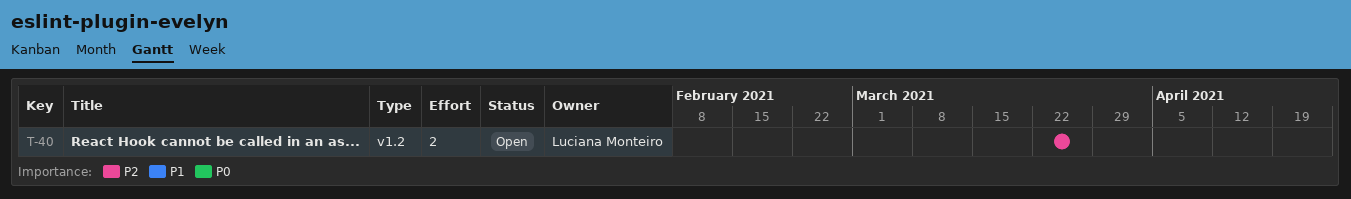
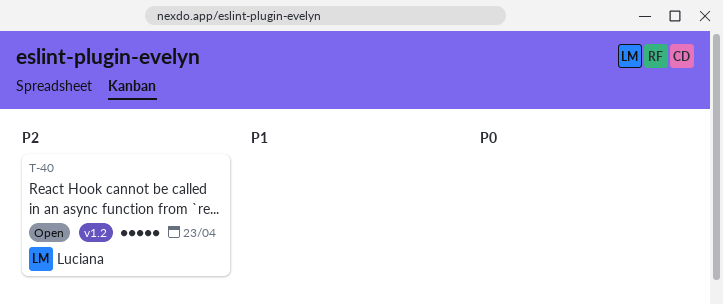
T-40, estimate: 2 -> 5
T-40, due: Mar 26 -> Apr 23

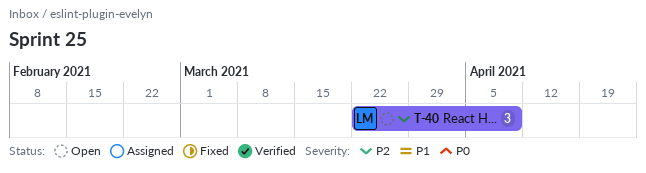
T-40, estimate: 5 -> 3
T-40, due: Apr 23 -> Apr 9

